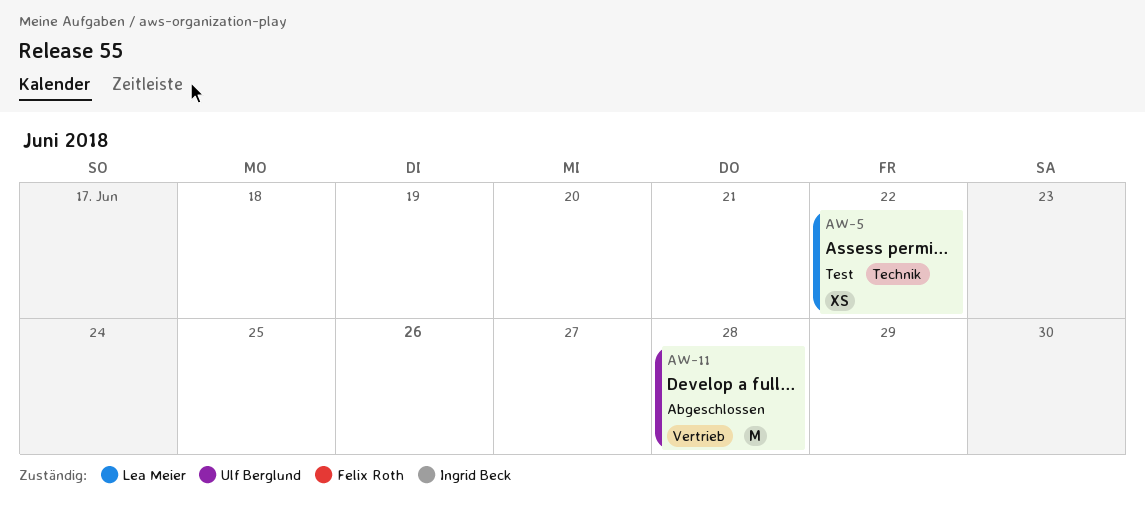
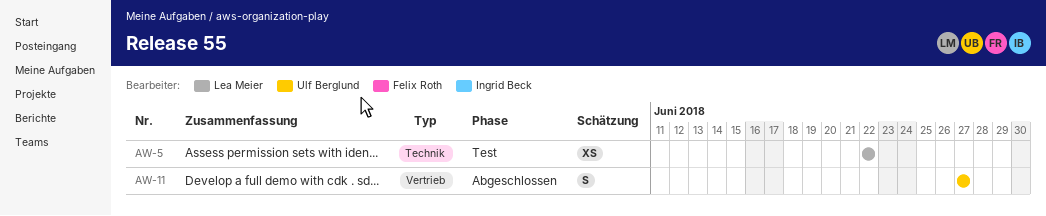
AW-11, estimate: M -> S
AW-11, due: Jun 28 -> Jun 27

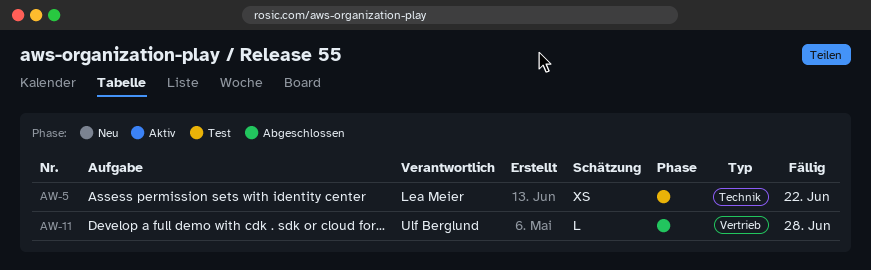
AW-11, estimate: S -> L
AW-11, due: Jun 27 -> Jun 28

